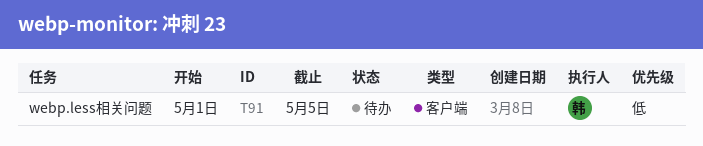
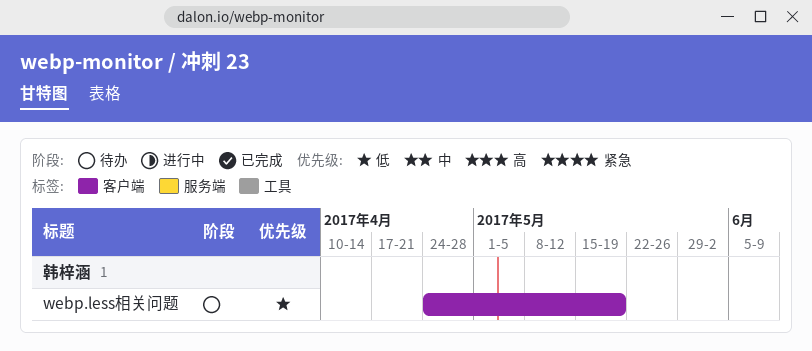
webp.less相关问题, start: May 1 -> Apr 24
webp.less相关问题, due: May 5 -> May 19

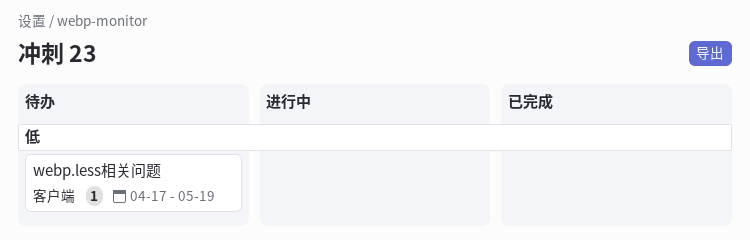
webp.less相关问题, start: Apr 24 -> Apr 17

